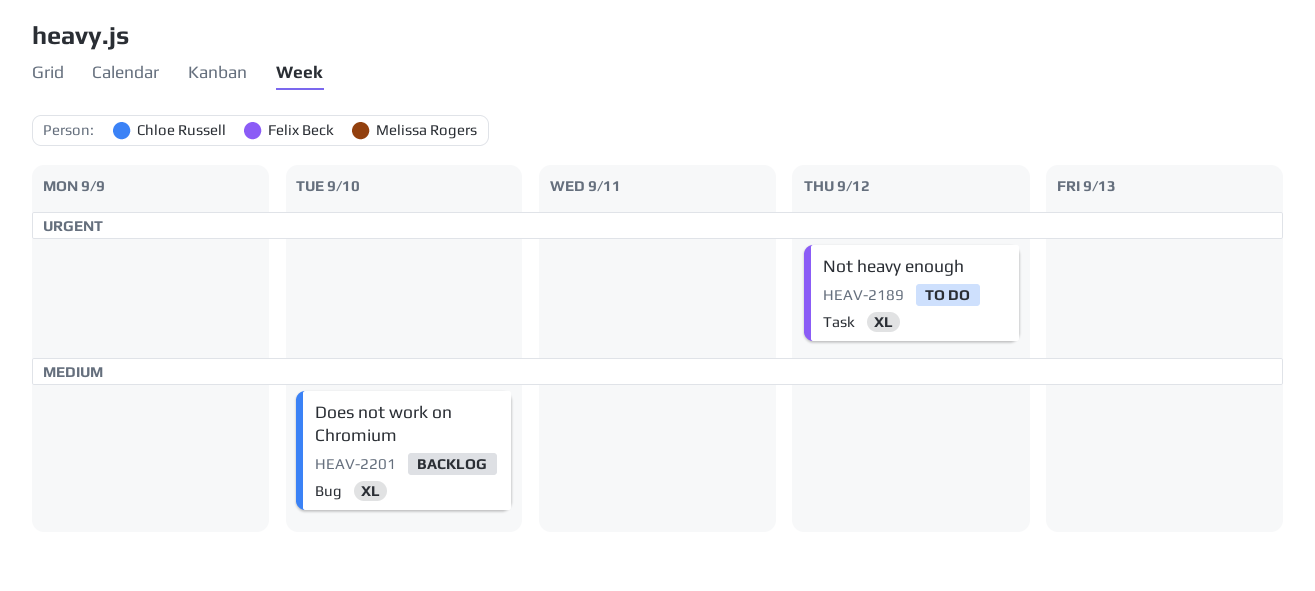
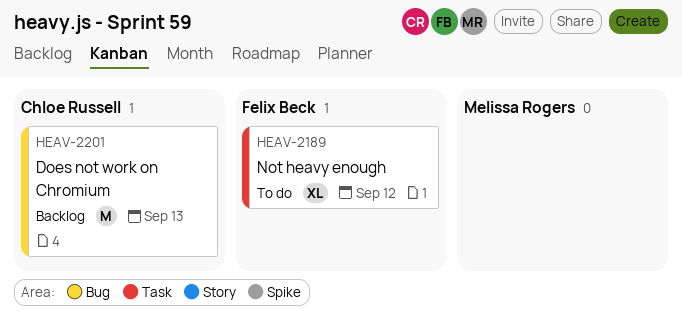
HEAV-2201, estimate: XL -> M
HEAV-2201, due: Sep 10 -> Sep 13

